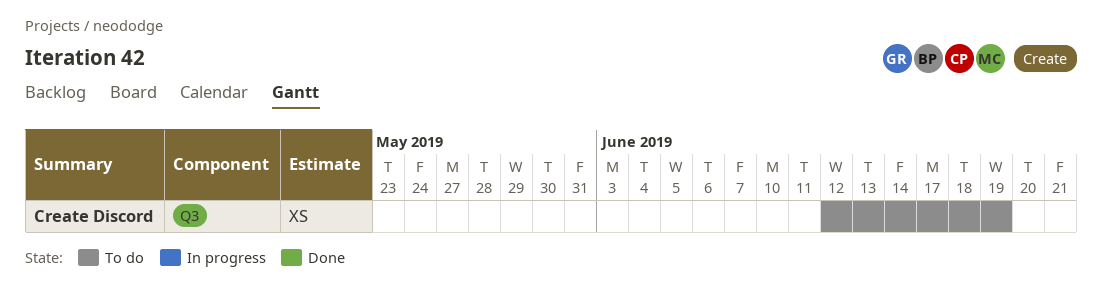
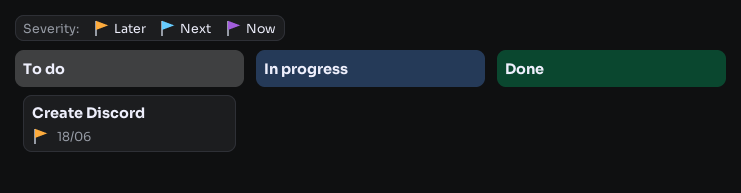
Create Discord, due: Jun 19 -> Jun 18

